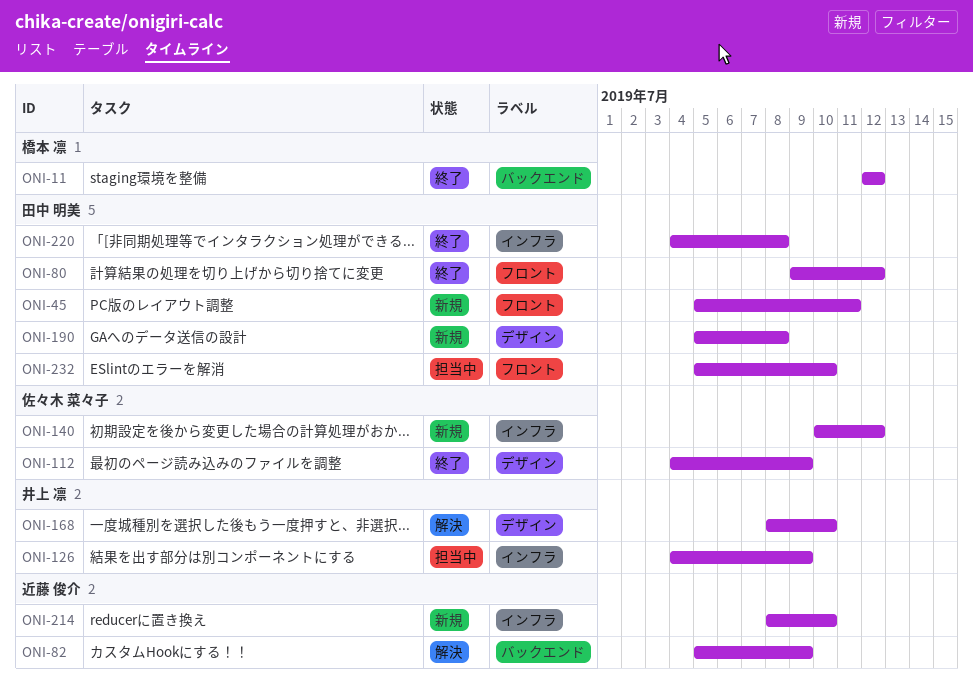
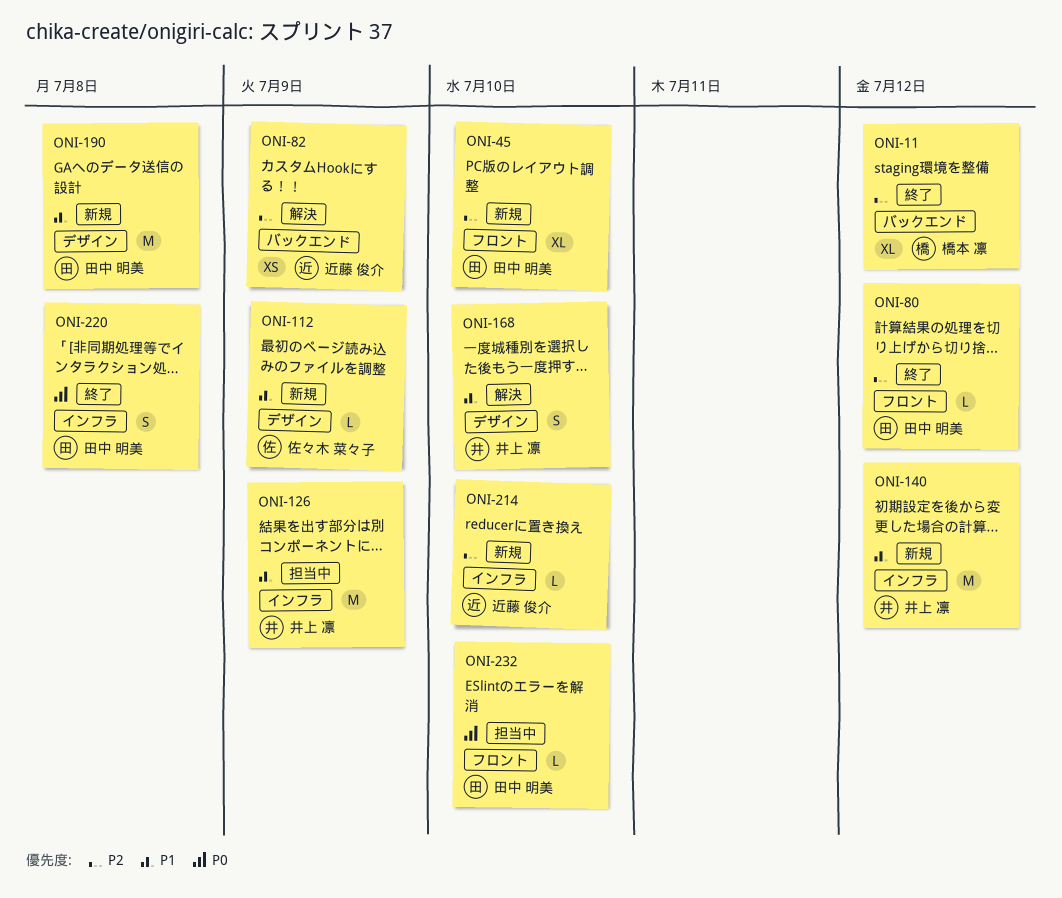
ONI-45, due: Jul 11 -> Jul 10
ONI-112, status: 終了 -> 新規
ONI-140, owner: 佐々木 菜々子 -> 井上 凛

